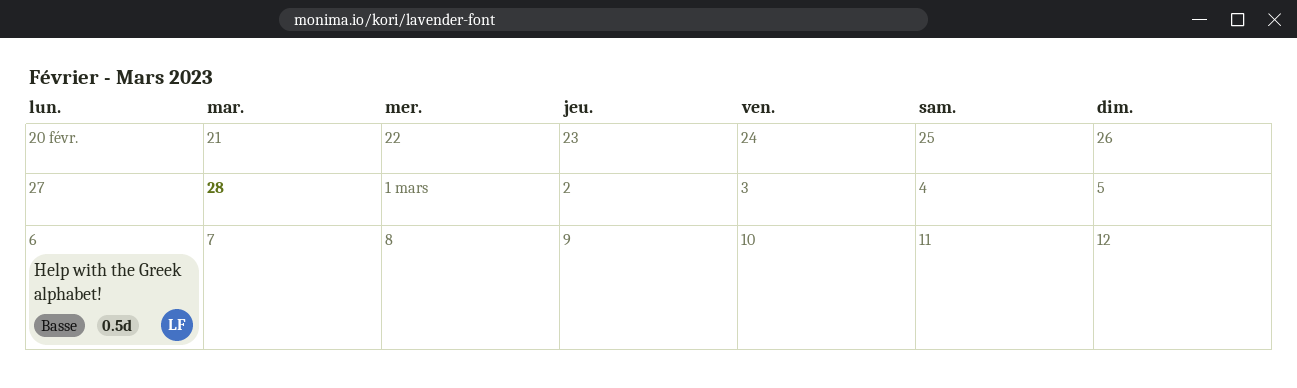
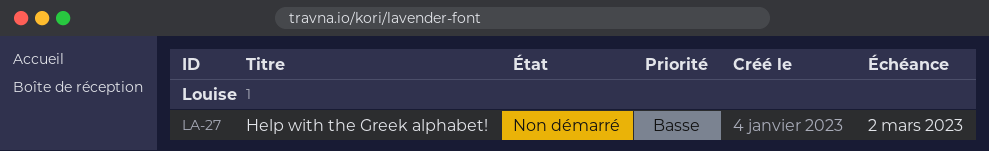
Help with the Greek alphabet!, due: Mar 6 -> Mar 2

